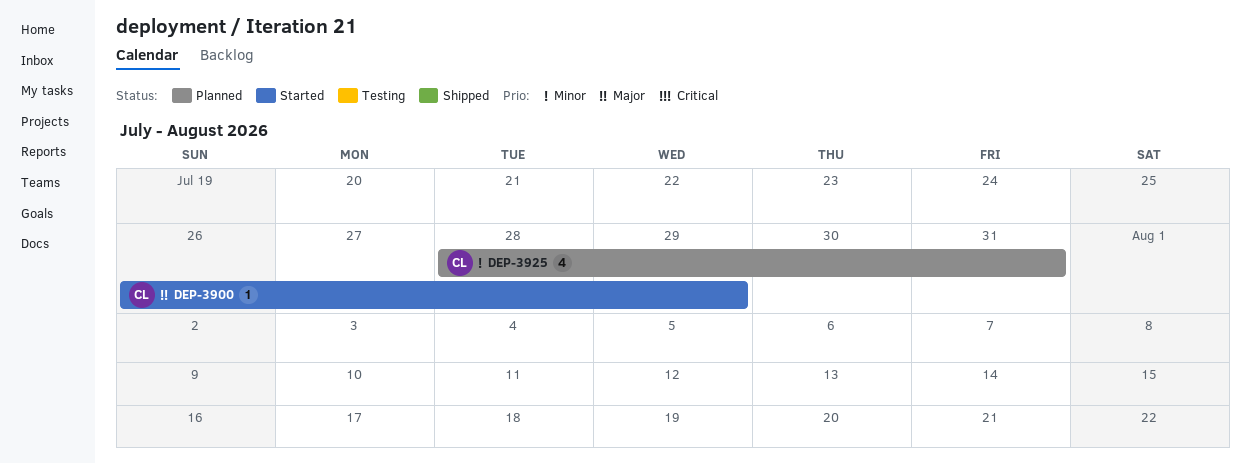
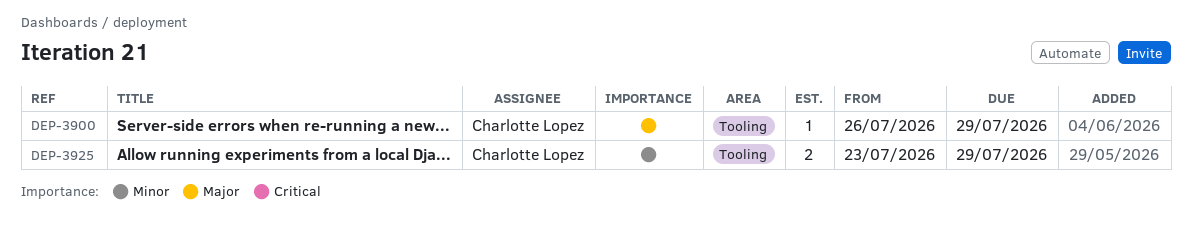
DEP-3925, estimate: 4 -> 2
DEP-3925, start: Jul 28 -> Jul 23
DEP-3925, due: Jul 31 -> Jul 29

